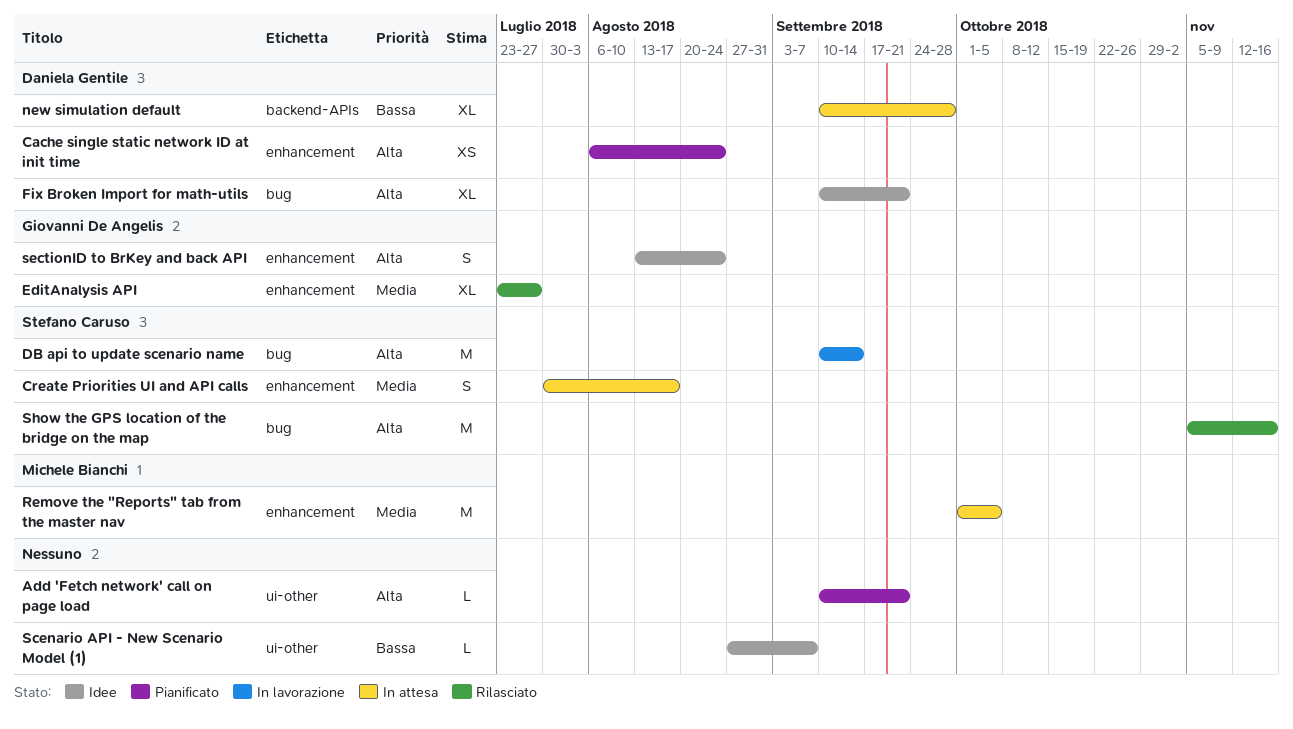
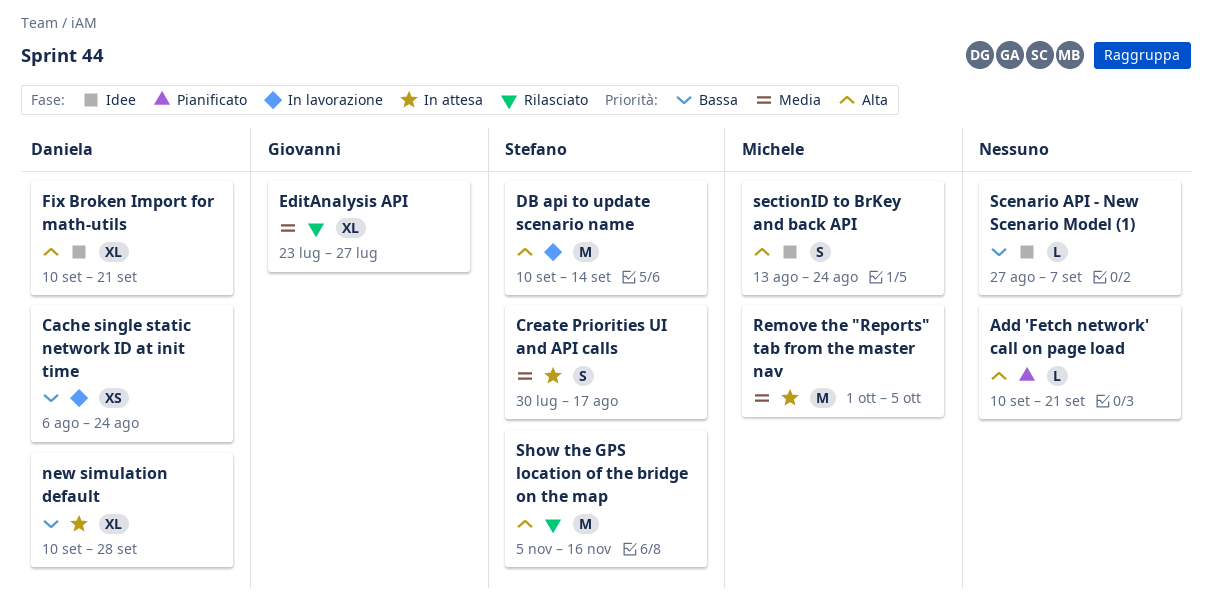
Cache single static network ID at init time, status: Pianificato -> In lavorazione
Cache single static network ID at init time, priority: Alta -> Bassa
sectionID to BrKey and back API, owner: Giovanni De Angelis -> Michele Bianchi

